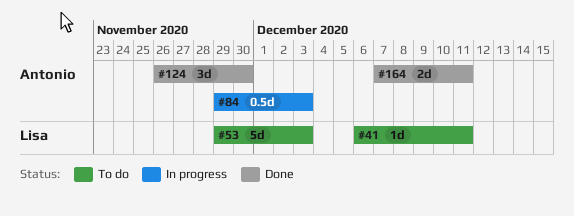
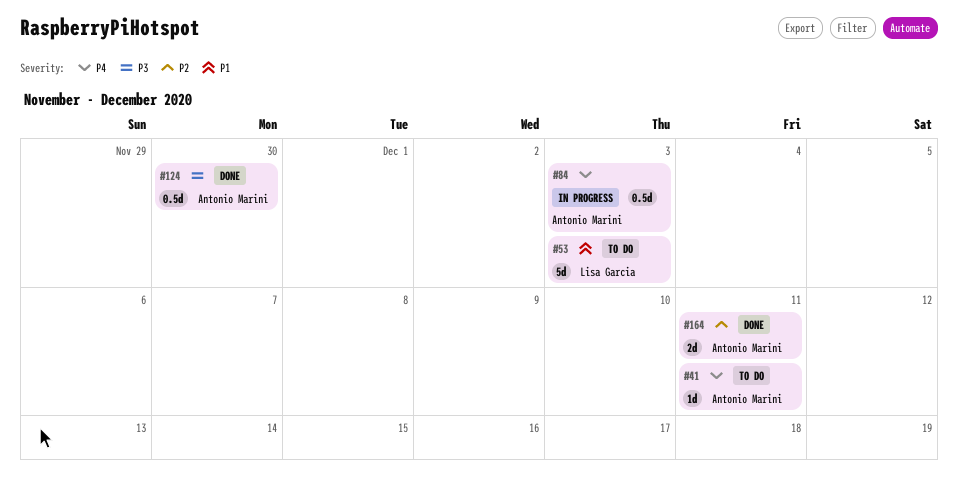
#41, owner: Lisa Garcia -> Antonio Marini
#124, estimate: 3d -> 0.5d

